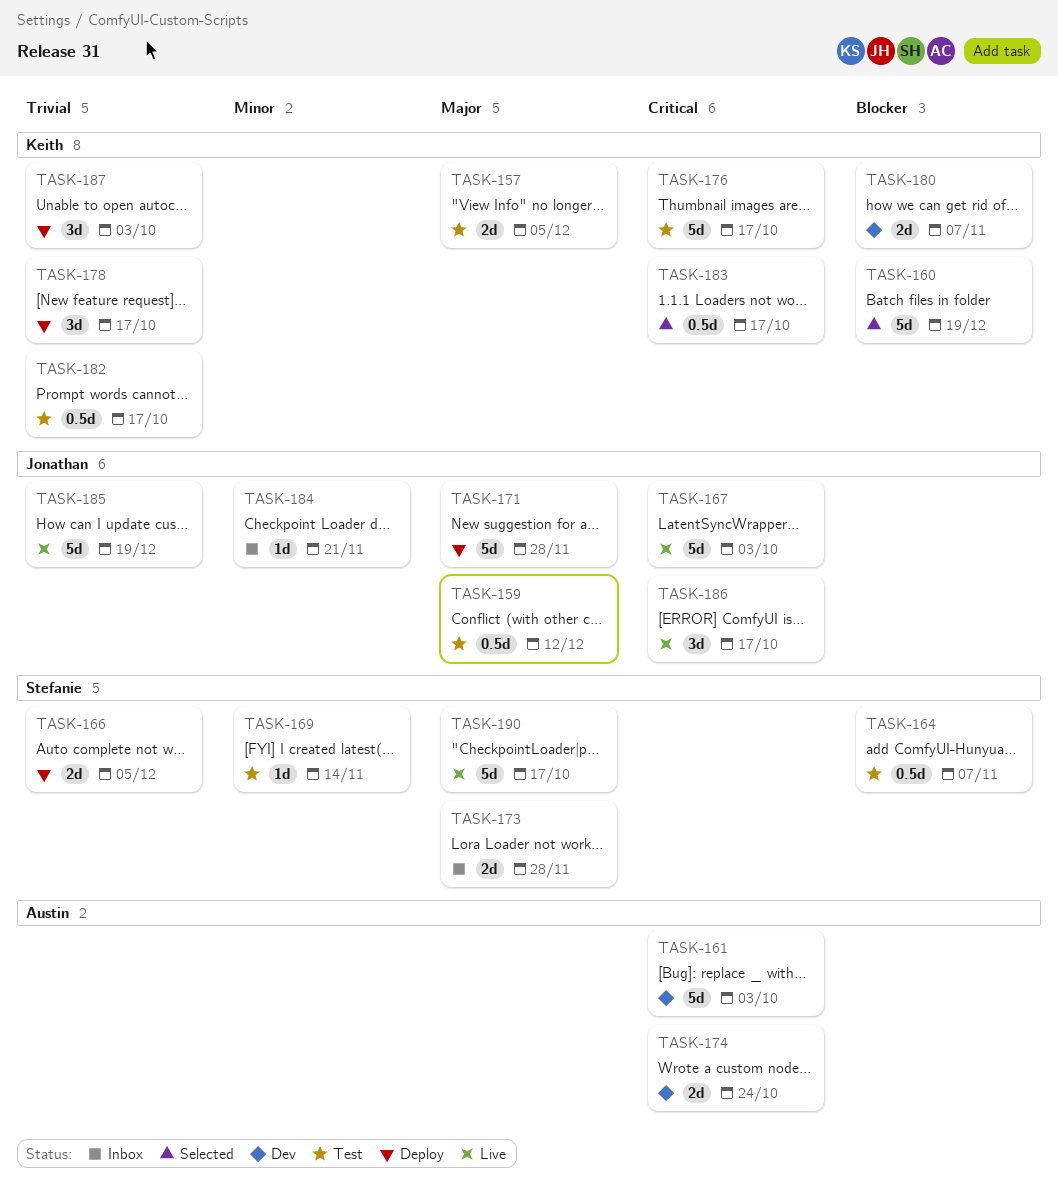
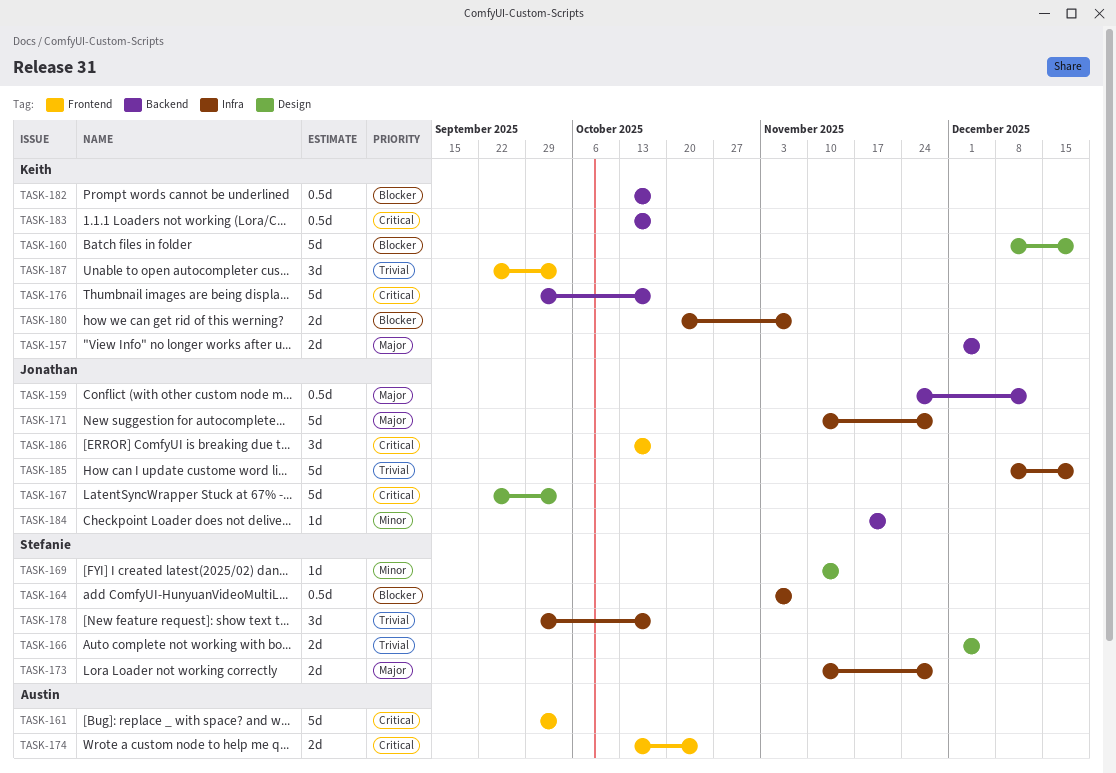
TASK-178, owner: Keith -> Stefanie
TASK-182, priority: Trivial -> Blocker
TASK-190: present -> none

